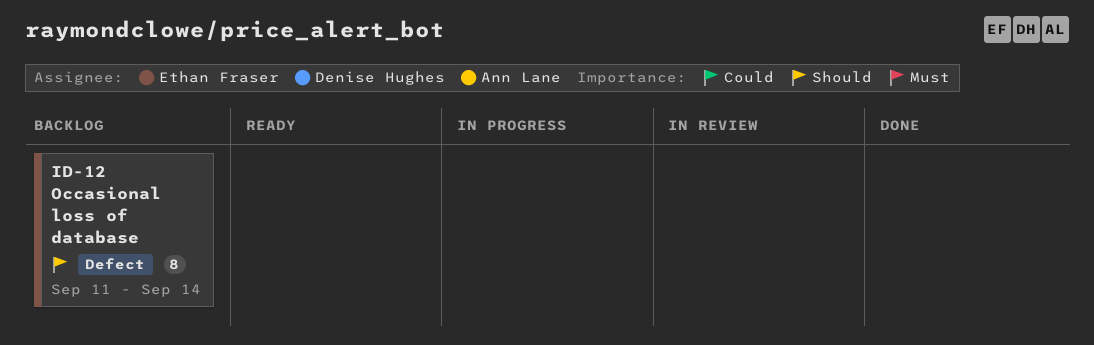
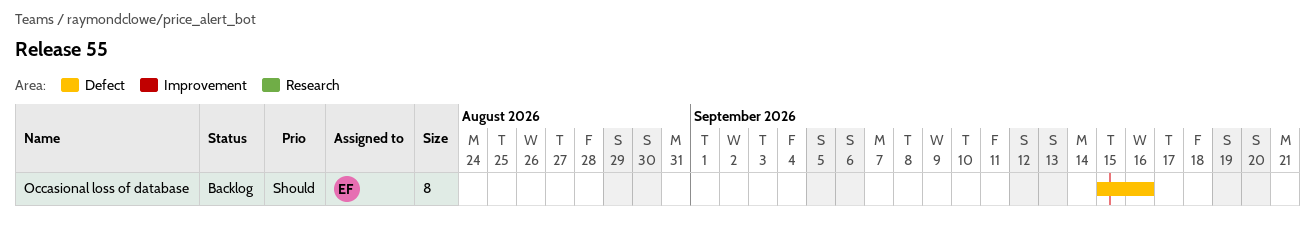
Occasional loss of database, start: Sep 11 -> Sep 15
Occasional loss of database, due: Sep 14 -> Sep 16

